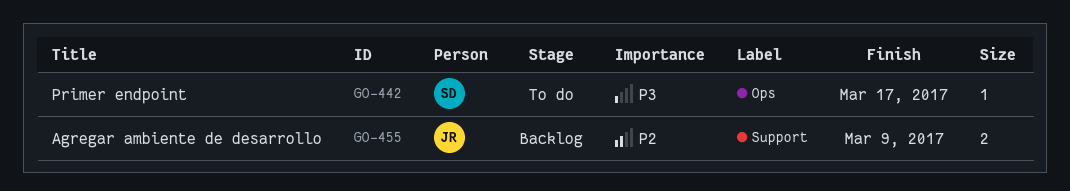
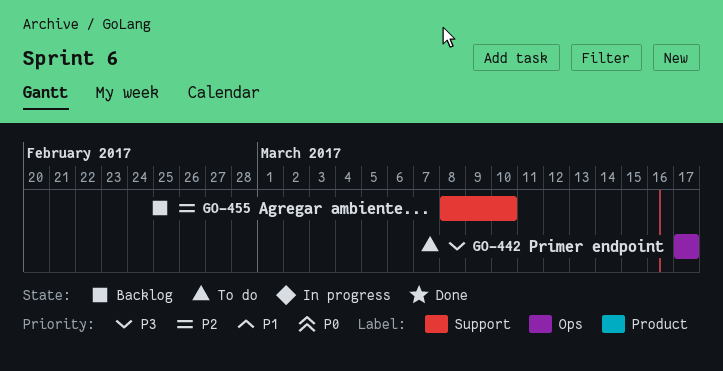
GO-455, due: Mar 9 -> Mar 10

